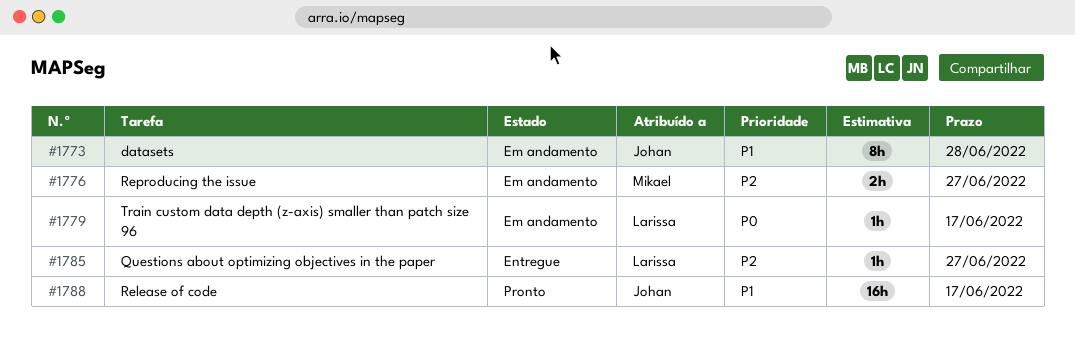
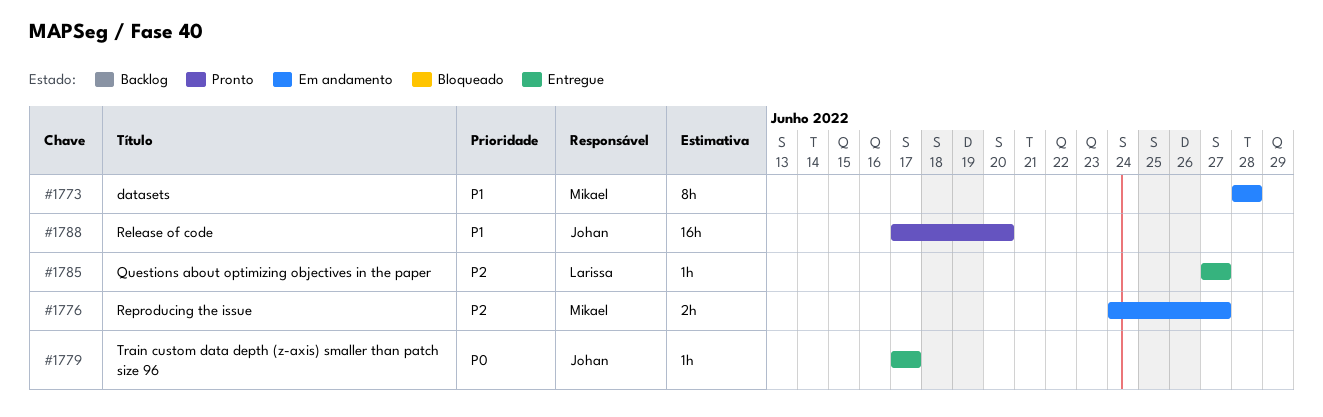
#1773, owner: Johan -> Mikael
#1779, status: Em andamento -> Entregue
#1779, owner: Larissa -> Johan
#1788, due: Jun 17 -> Jun 20

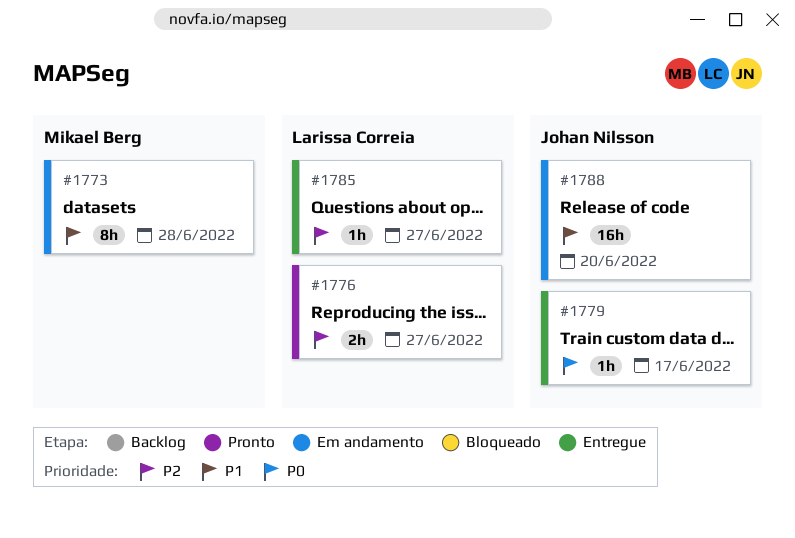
#1776, status: Em andamento -> Pronto
#1776, owner: Mikael Berg -> Larissa Correia
#1788, status: Pronto -> Em andamento

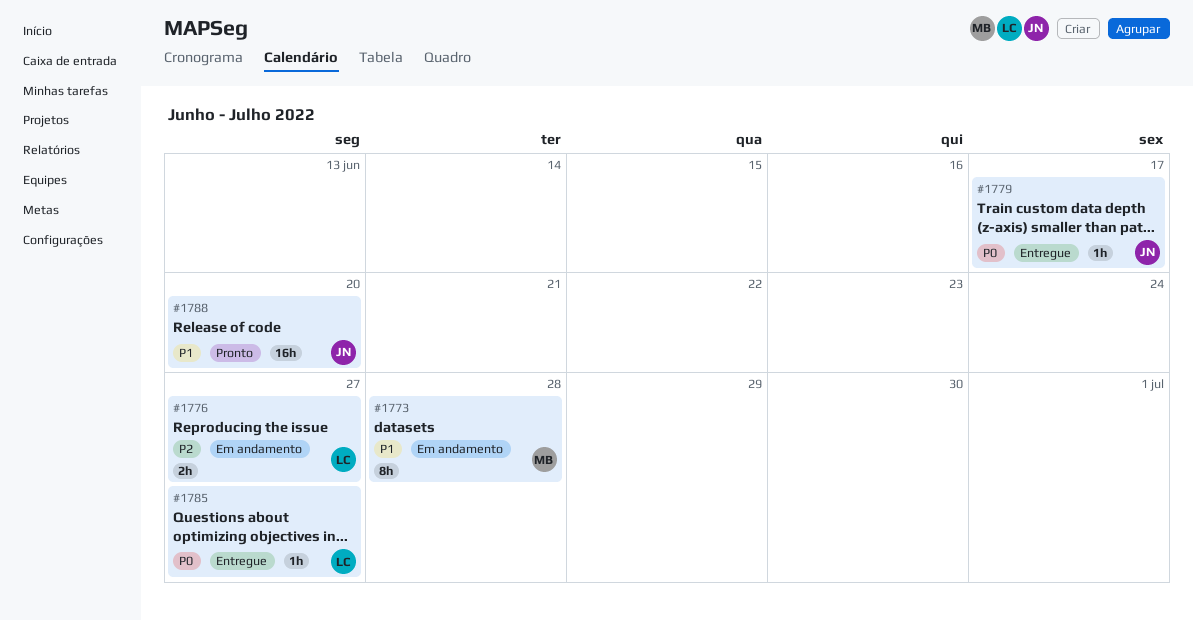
#1776, status: Pronto -> Em andamento
#1785, priority: P2 -> P0
#1788, status: Em andamento -> Pronto

